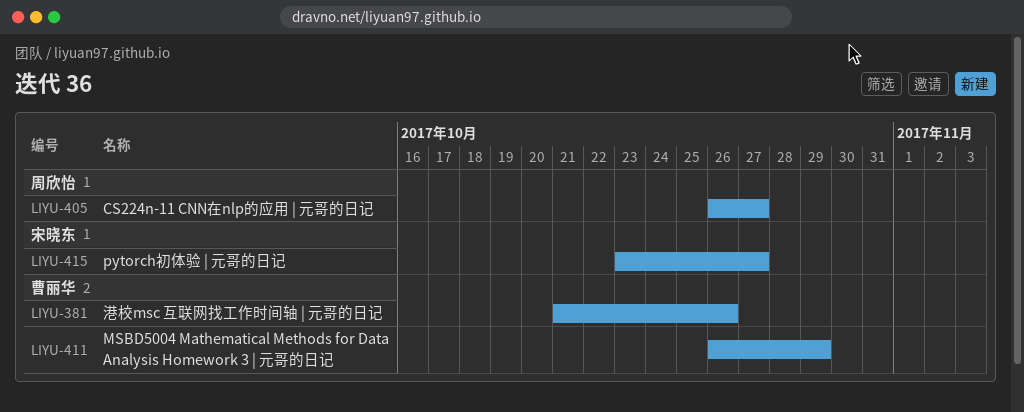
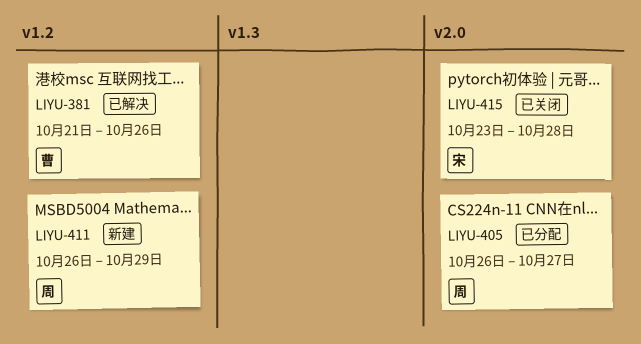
LIYU-411, owner: 曹丽华 -> 周欣怡
LIYU-415, due: Oct 27 -> Oct 28

